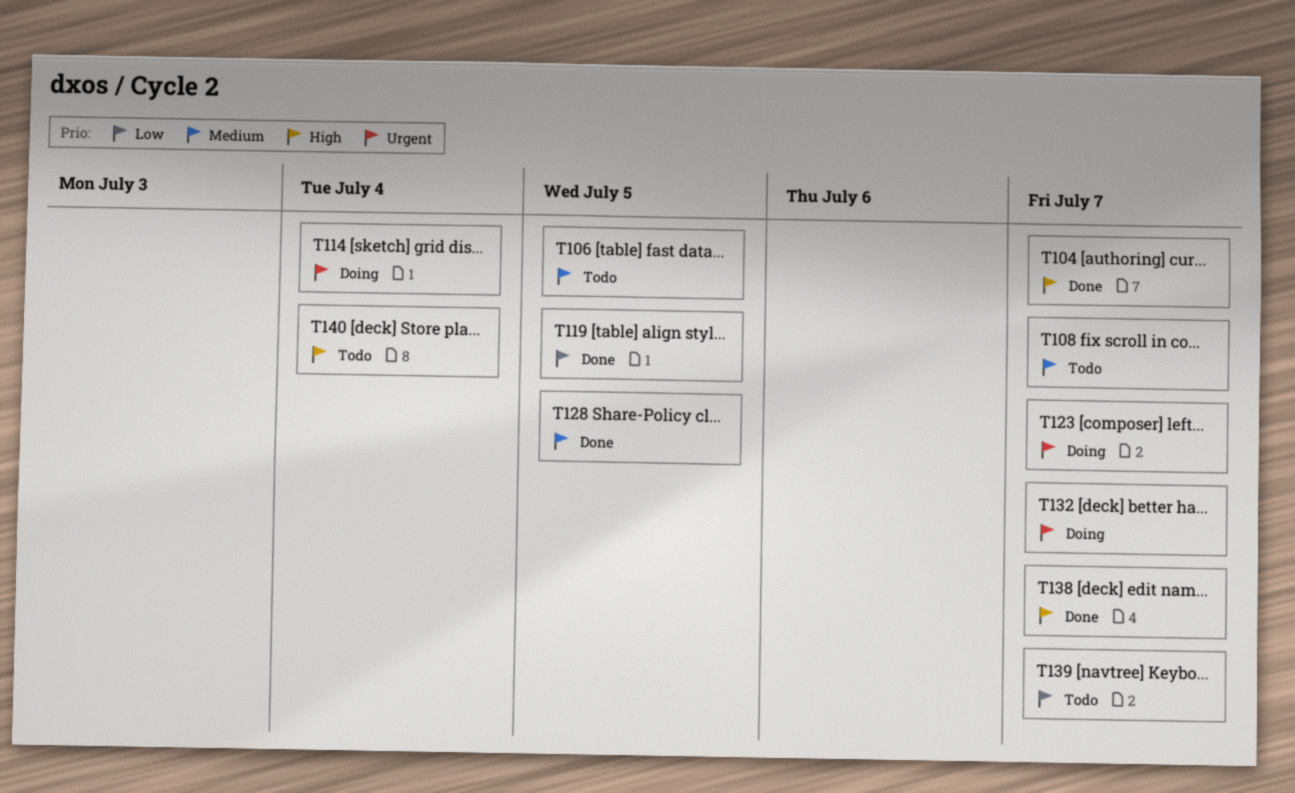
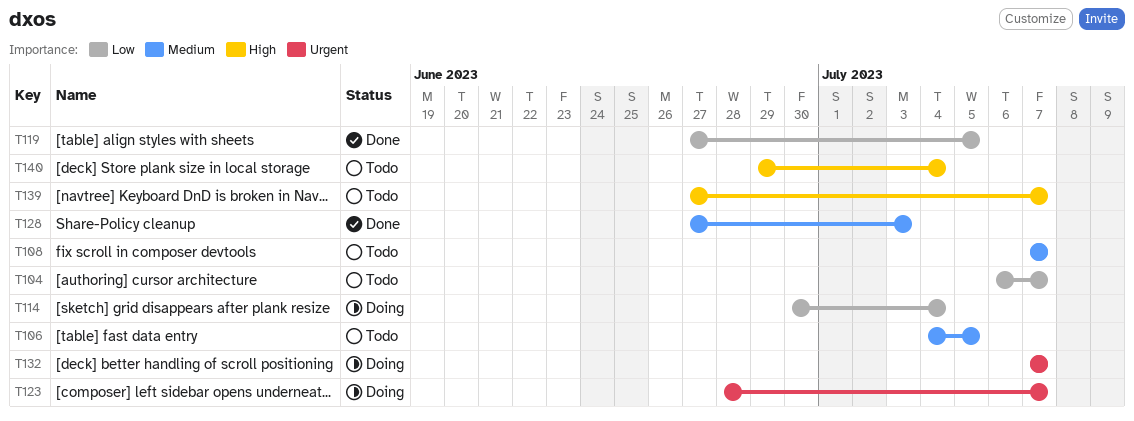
T104, status: Done -> Todo
T104, priority: High -> Low
T114, priority: Urgent -> Low
T128, due: Jul 5 -> Jul 3
T138: present -> none
T139, priority: Low -> High

